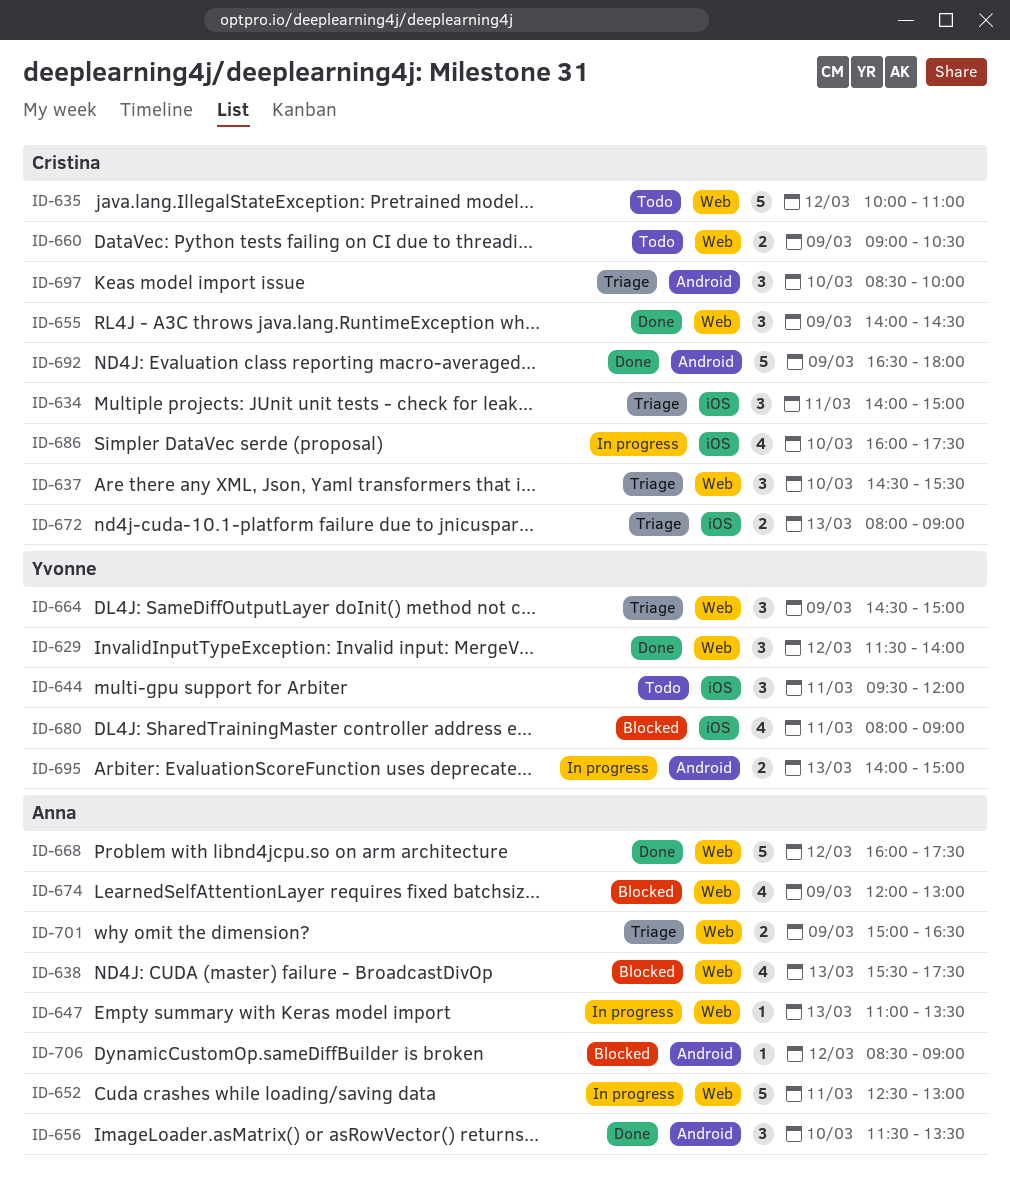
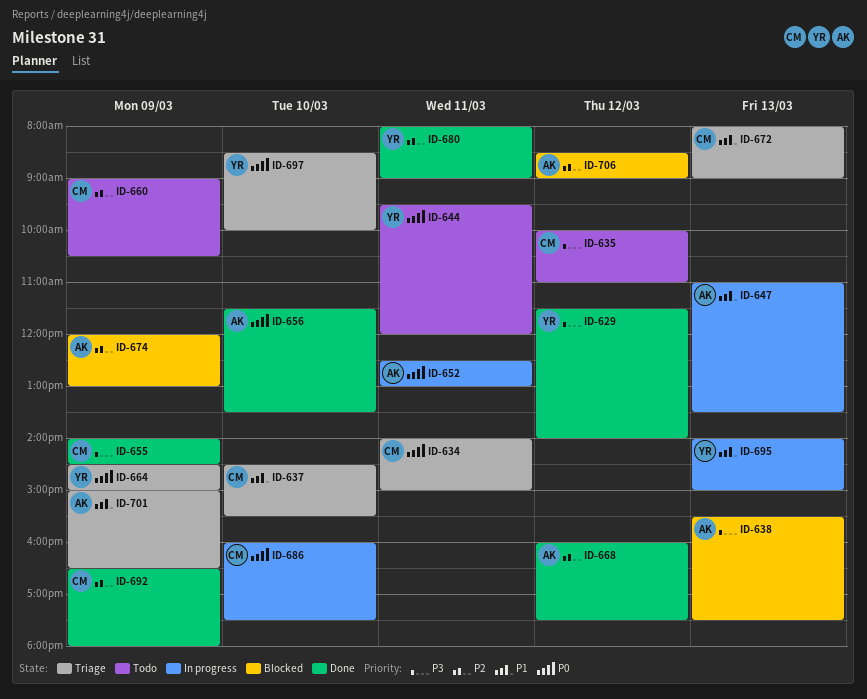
ID-680, status: Blocked -> Done
ID-697, owner: Cristina -> Yvonne

